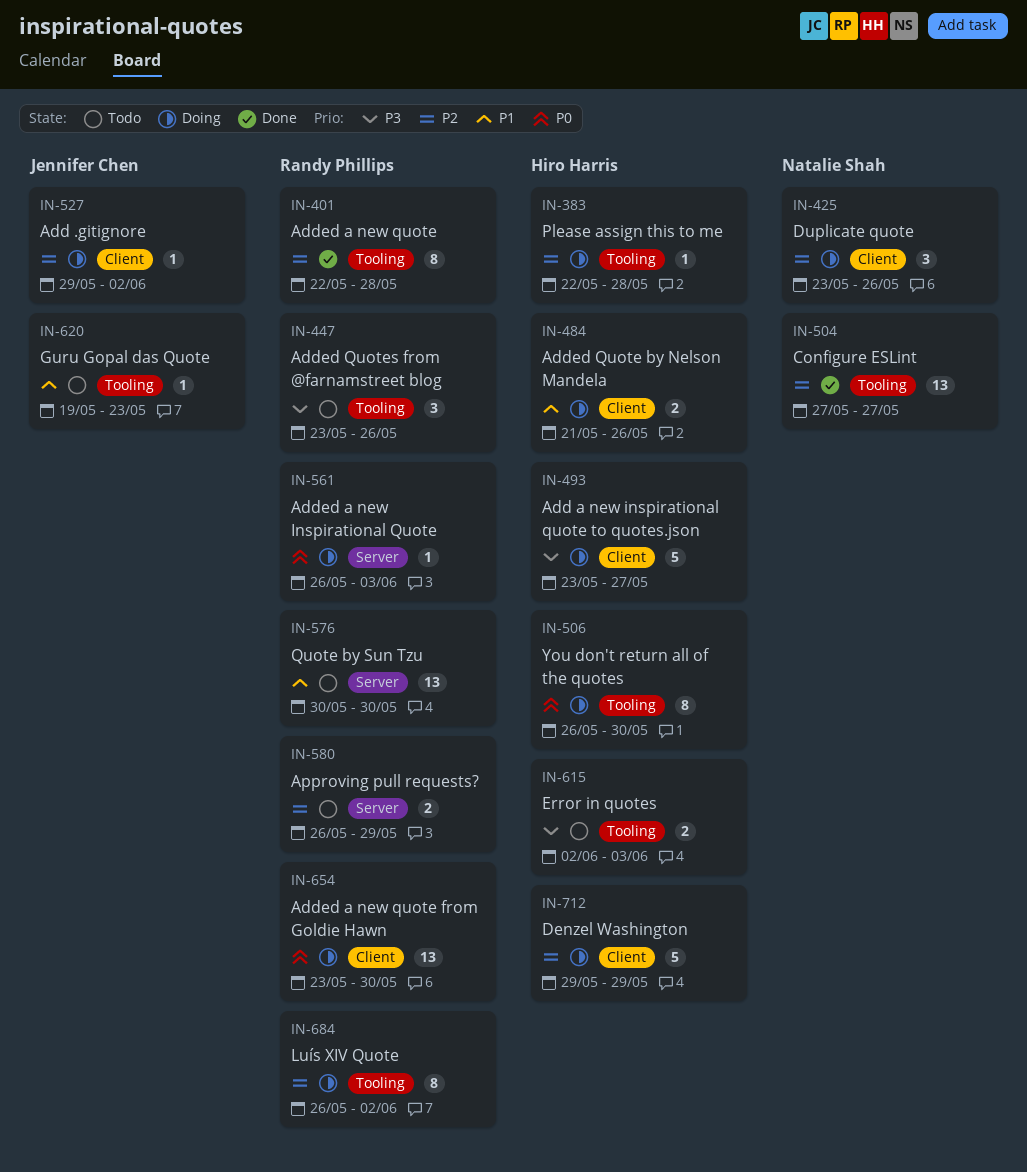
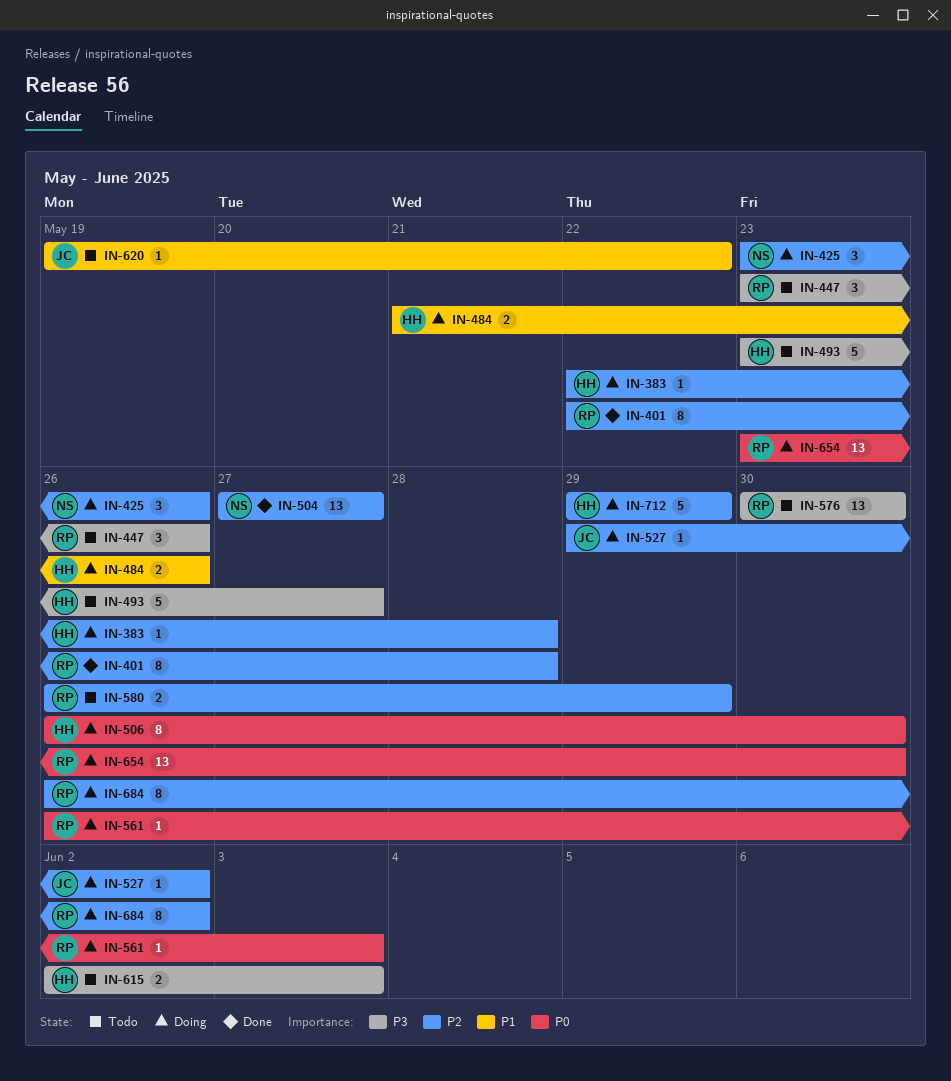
IN-493, status: Doing -> Todo
IN-576, priority: P1 -> P3
IN-620, due: May 23 -> May 22

